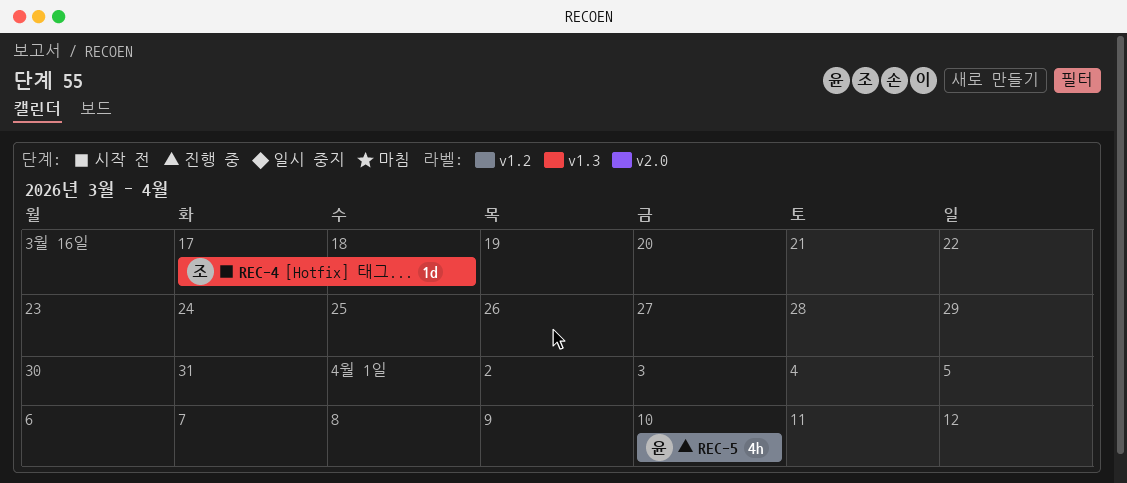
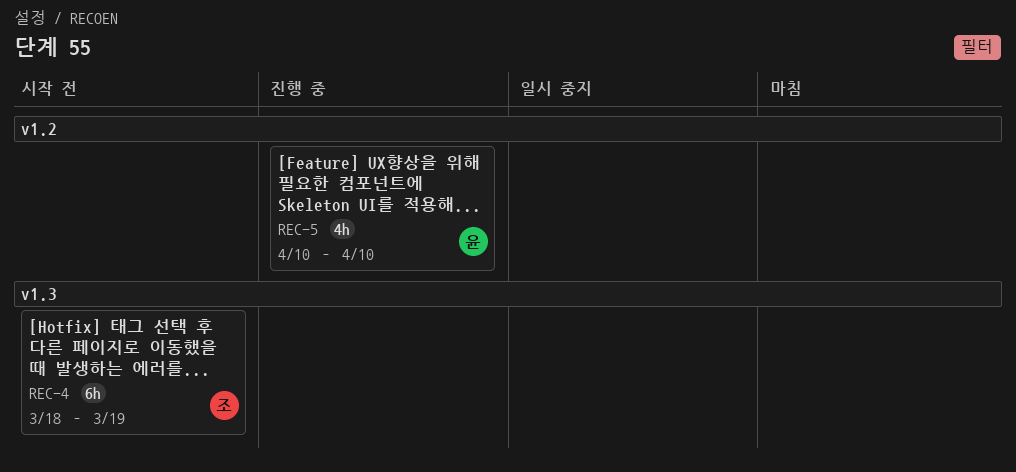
REC-4, estimate: 1d -> 6h
REC-4, start: Mar 17 -> Mar 18
REC-4, due: Mar 18 -> Mar 19

